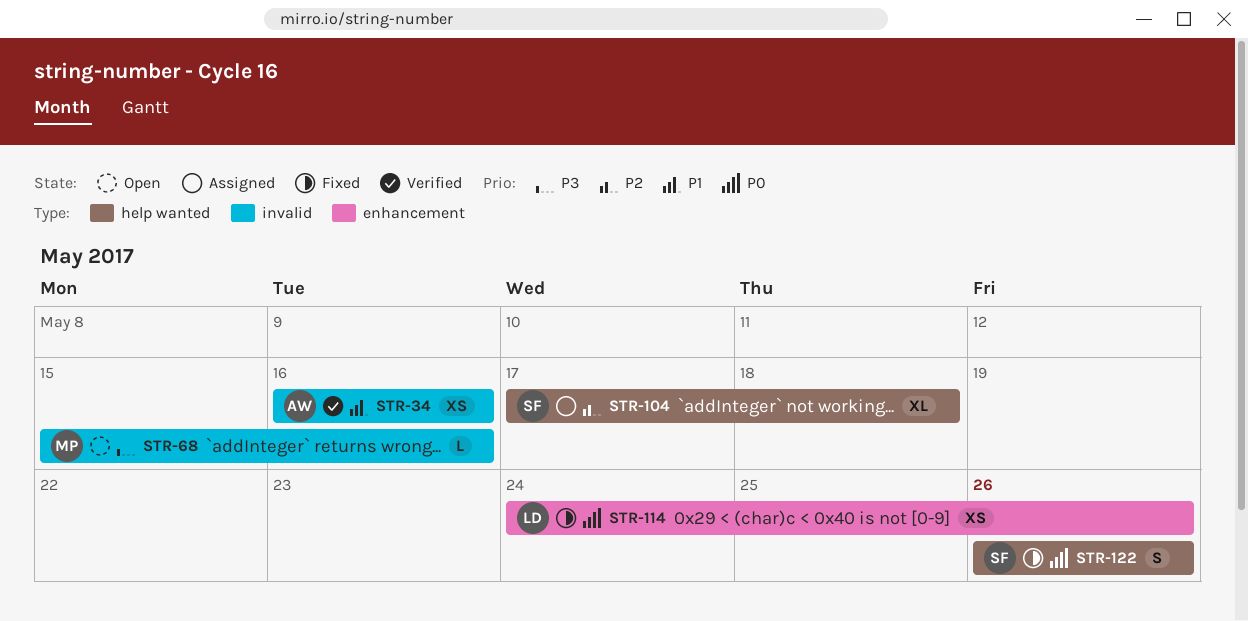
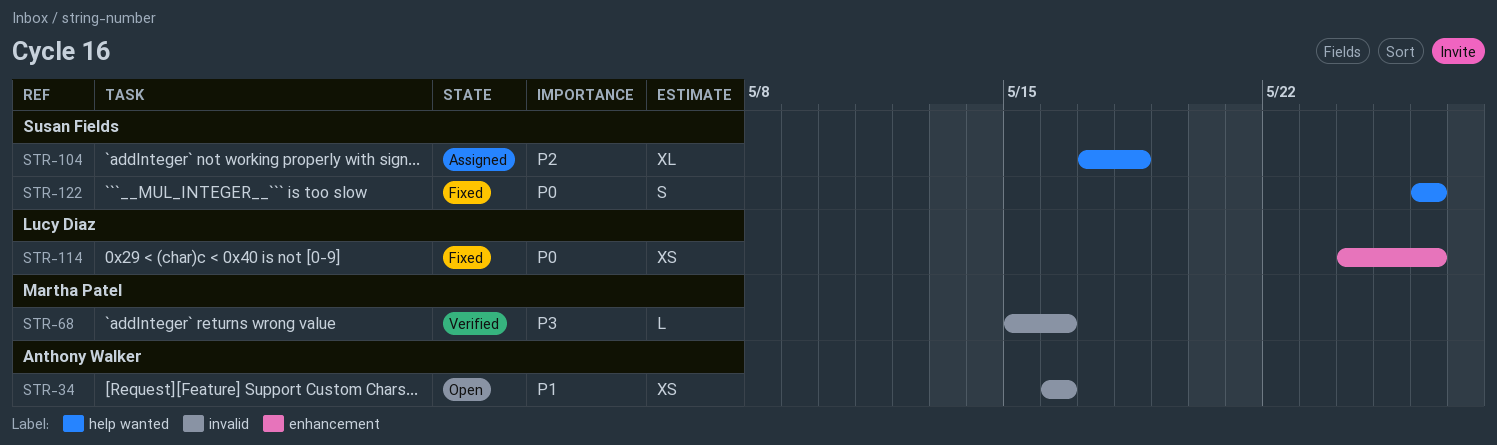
STR-34, status: Verified -> Open
STR-68, status: Open -> Verified

